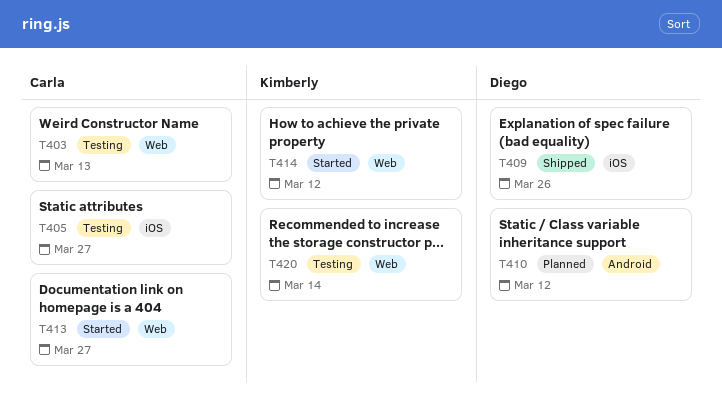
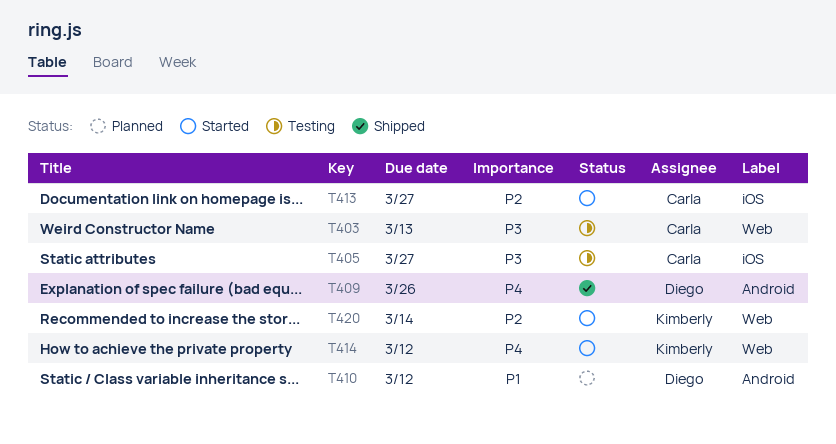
T409, label: iOS -> Android
T413, label: Web -> iOS
T420, status: Testing -> Started

